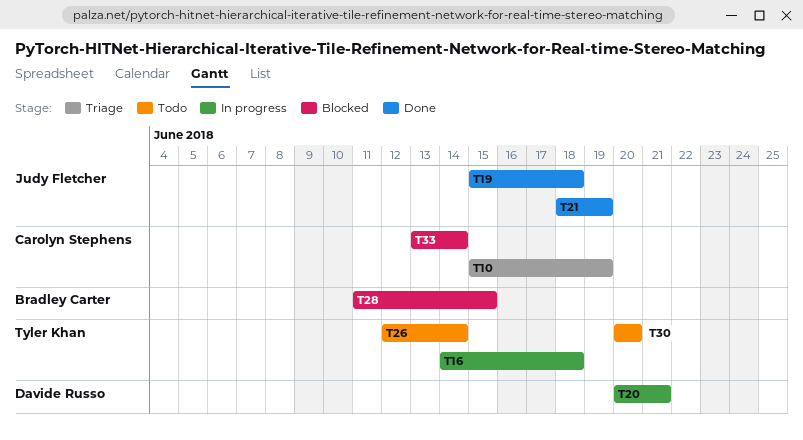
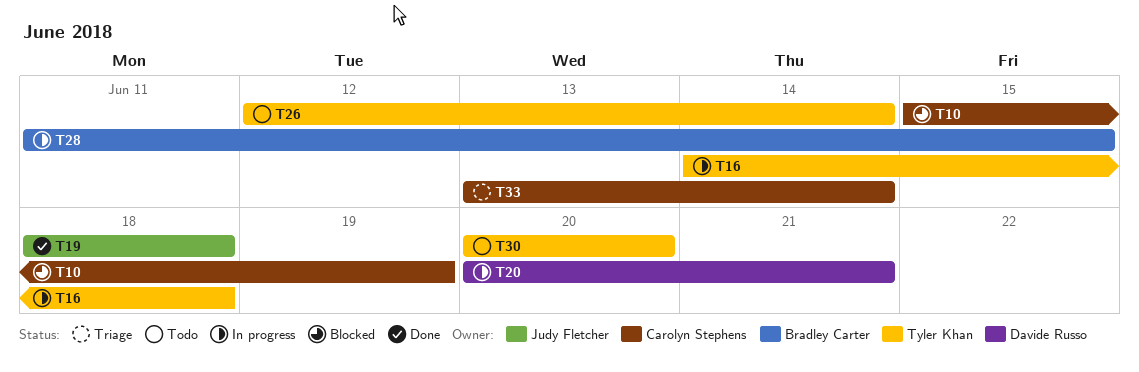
T10, status: Triage -> Blocked
T19, start: Jun 15 -> Jun 18
T21: present -> none
T28, status: Blocked -> In progress
T33, status: Blocked -> Triage

